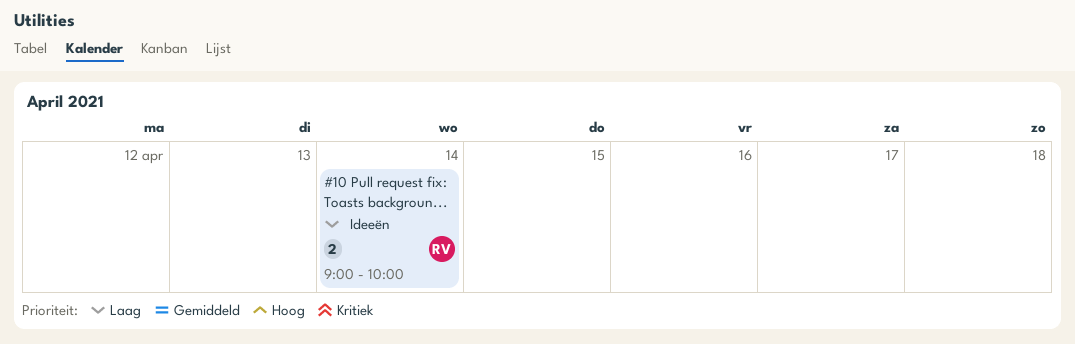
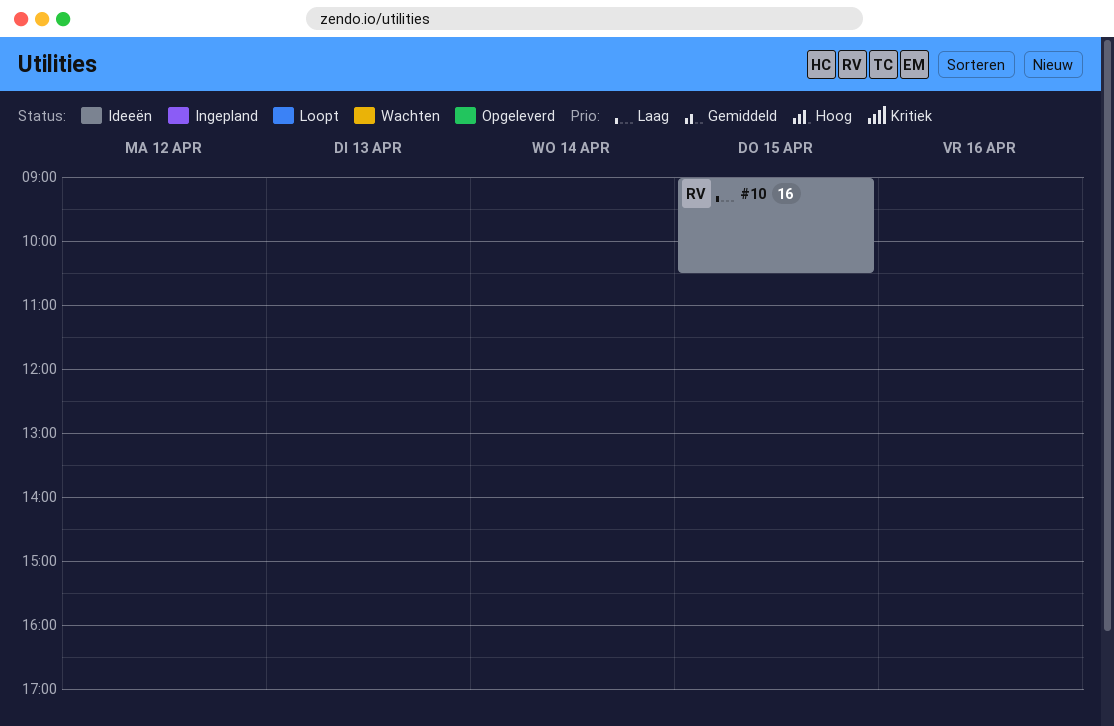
#10, estimate: 2 -> 16
#10, day: Apr 14 -> Apr 15
#10, ends: 10:00 -> 10:30

